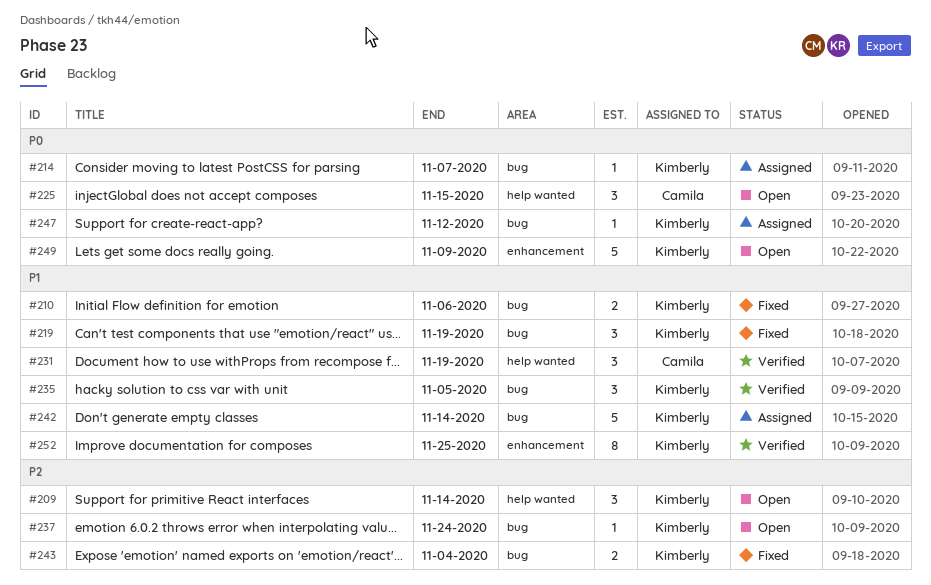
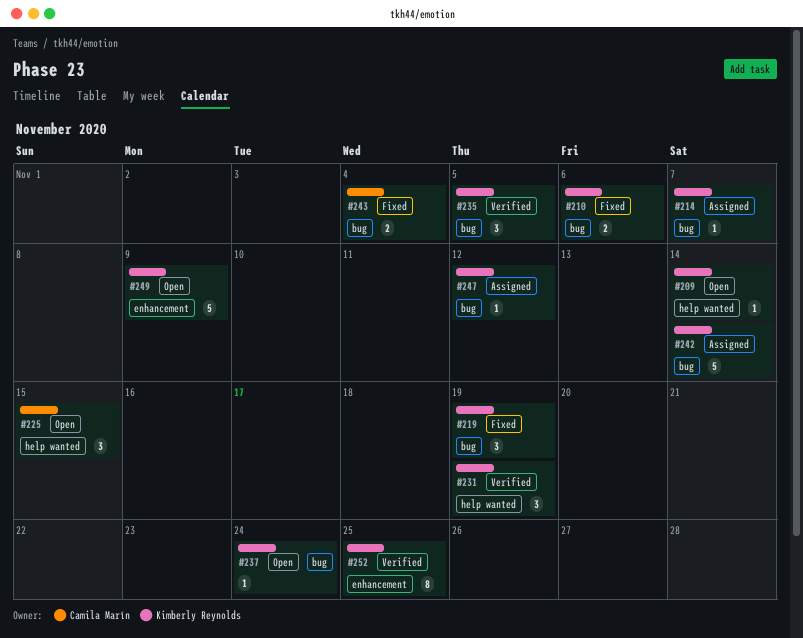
#209, estimate: 3 -> 1
#231, owner: Camila Marín -> Kimberly Reynolds
#243, owner: Kimberly Reynolds -> Camila Marín

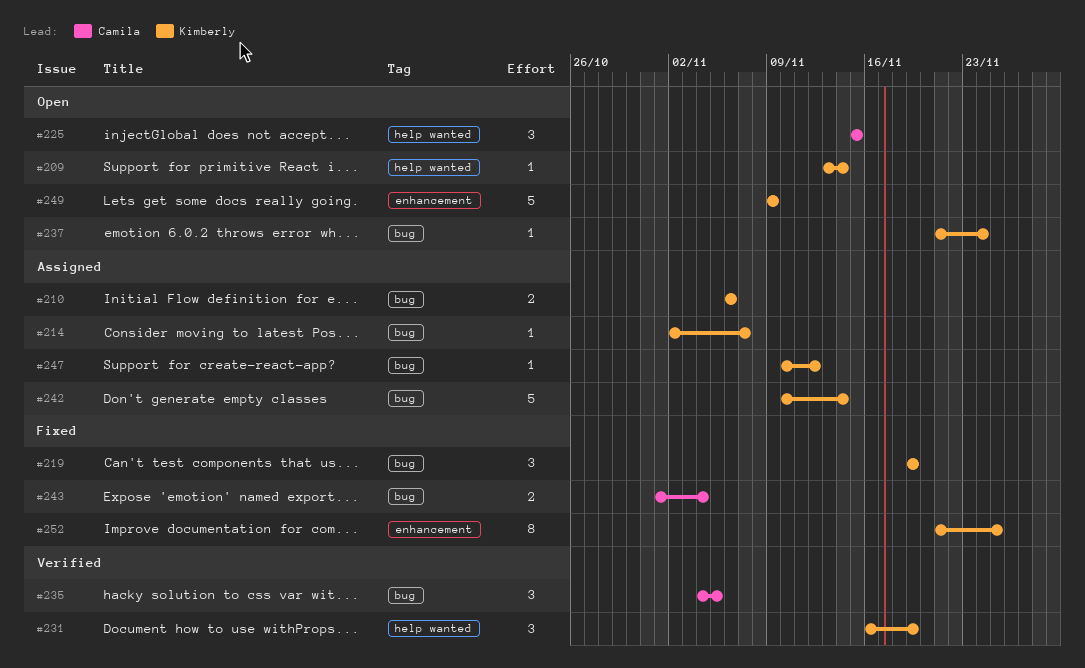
#210, status: Fixed -> Assigned
#235, owner: Kimberly Reynolds -> Camila Marín
#252, status: Verified -> Fixed

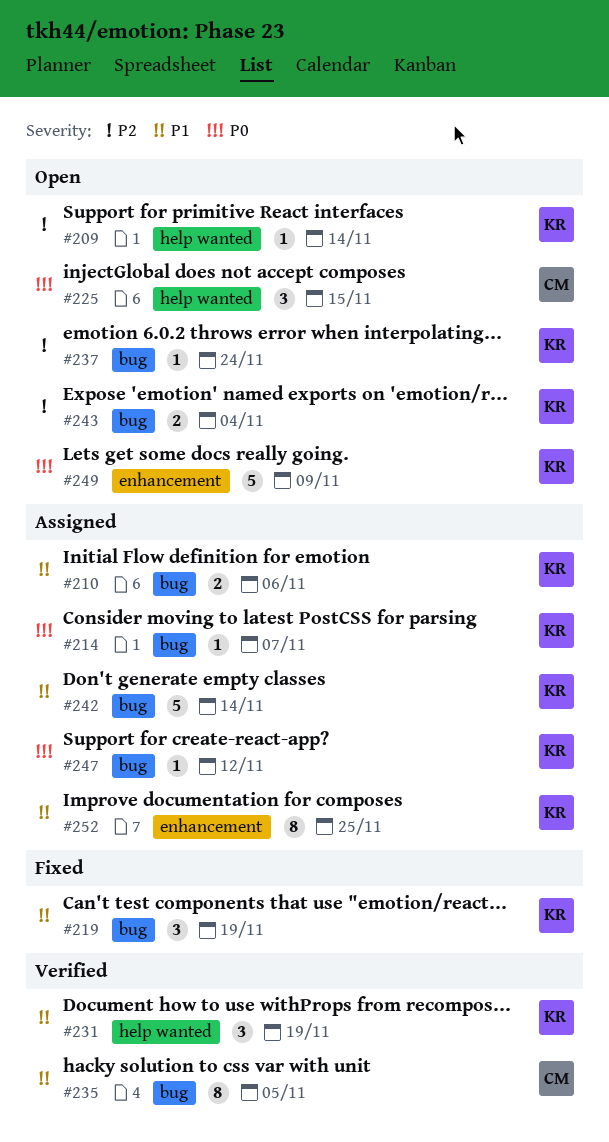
#235, estimate: 3 -> 8
#243, status: Fixed -> Open
#243, owner: Camila -> Kimberly
#252, status: Fixed -> Assigned

